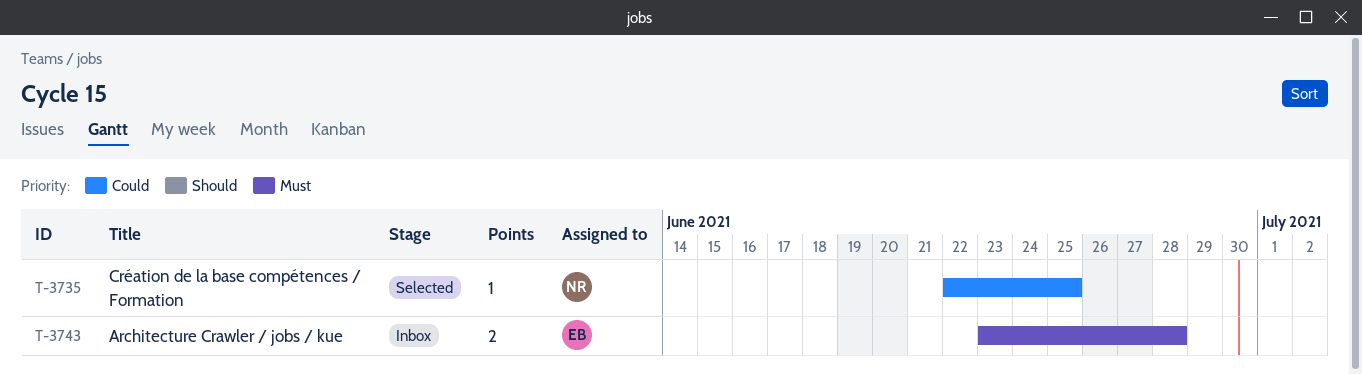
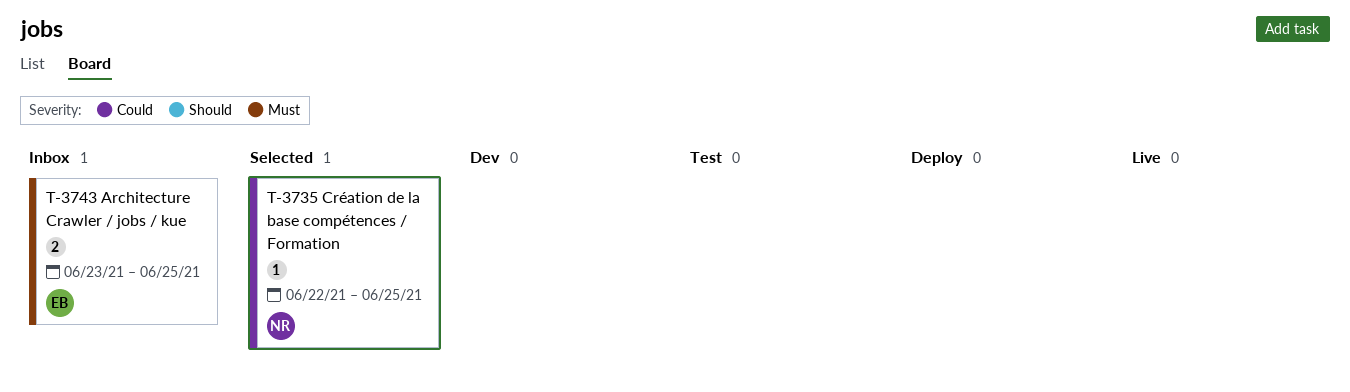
T-3743, due: Jun 28 -> Jun 25

